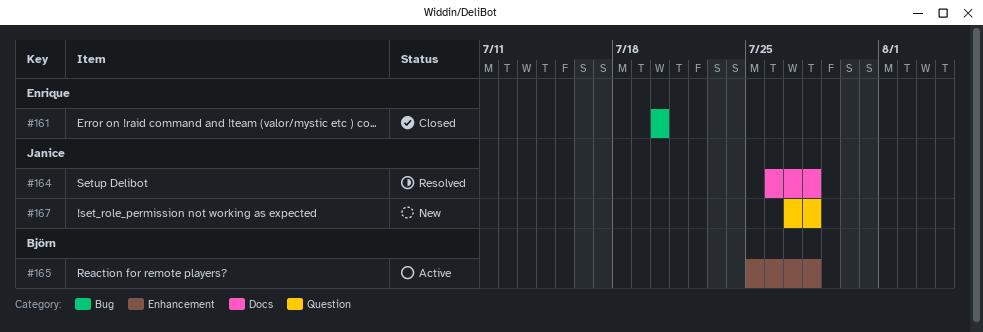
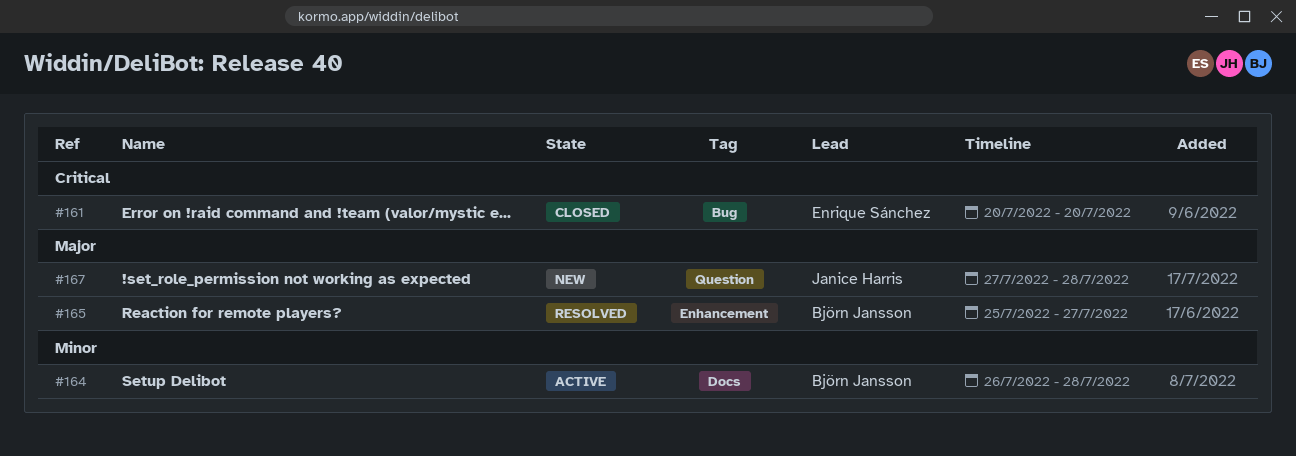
#164, status: Resolved -> Active
#164, owner: Janice Harris -> Björn Jansson
#165, status: Active -> Resolved
#165, due: Jul 28 -> Jul 27

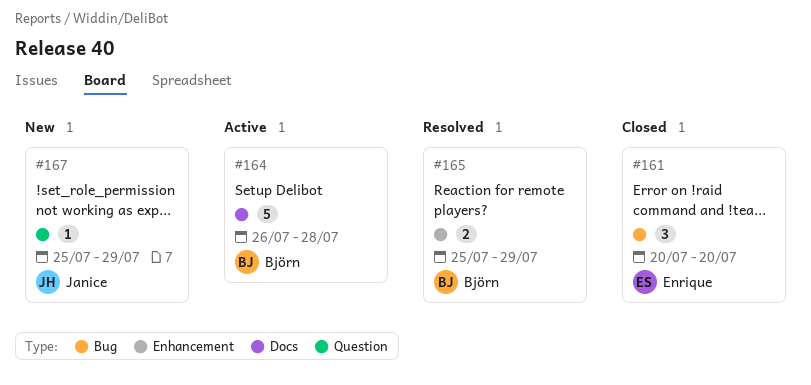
#165, due: Jul 27 -> Jul 29
#167, start: Jul 27 -> Jul 25
#167, due: Jul 28 -> Jul 29

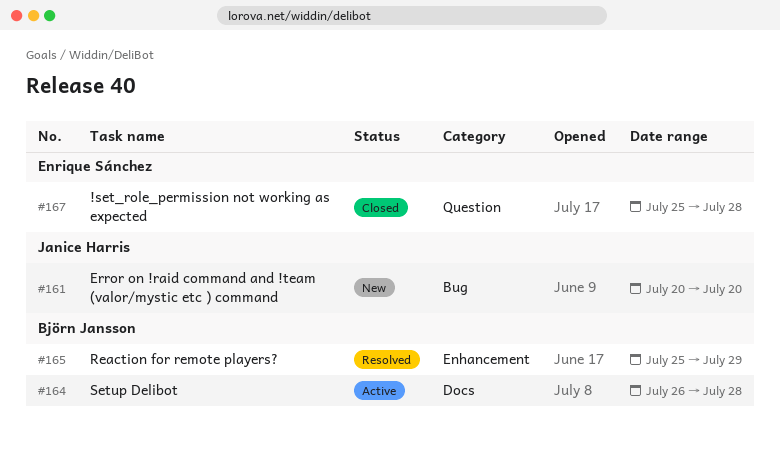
#161, status: Closed -> New
#161, owner: Enrique Sánchez -> Janice Harris
#167, status: New -> Closed
#167, owner: Janice Harris -> Enrique Sánchez
#167, due: Jul 29 -> Jul 28

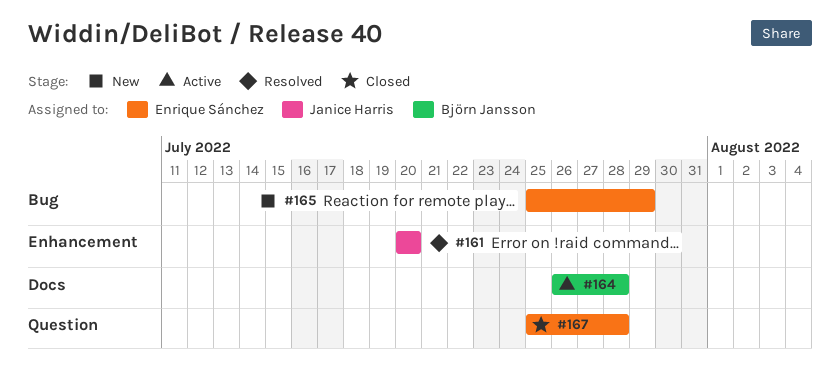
#161, status: New -> Resolved
#161, label: Bug -> Enhancement
#165, status: Resolved -> New
#165, owner: Björn Jansson -> Enrique Sánchez
#165, label: Enhancement -> Bug

